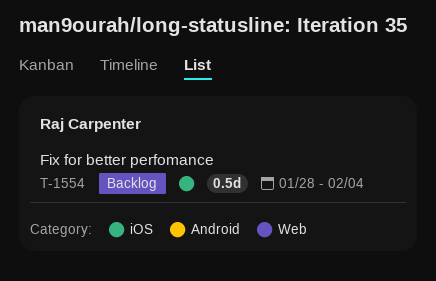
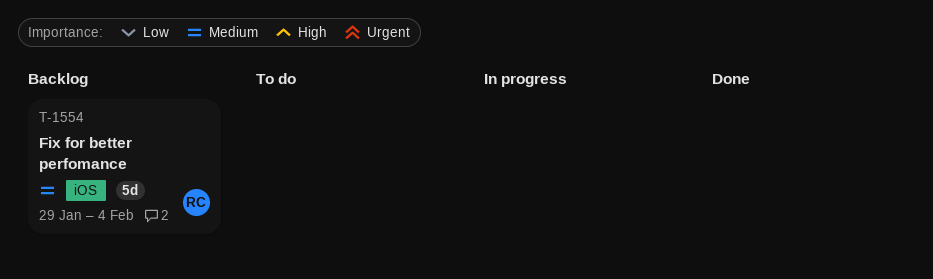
T-1554, estimate: 0.5d -> 5d
T-1554, start: Jan 28 -> Jan 29

